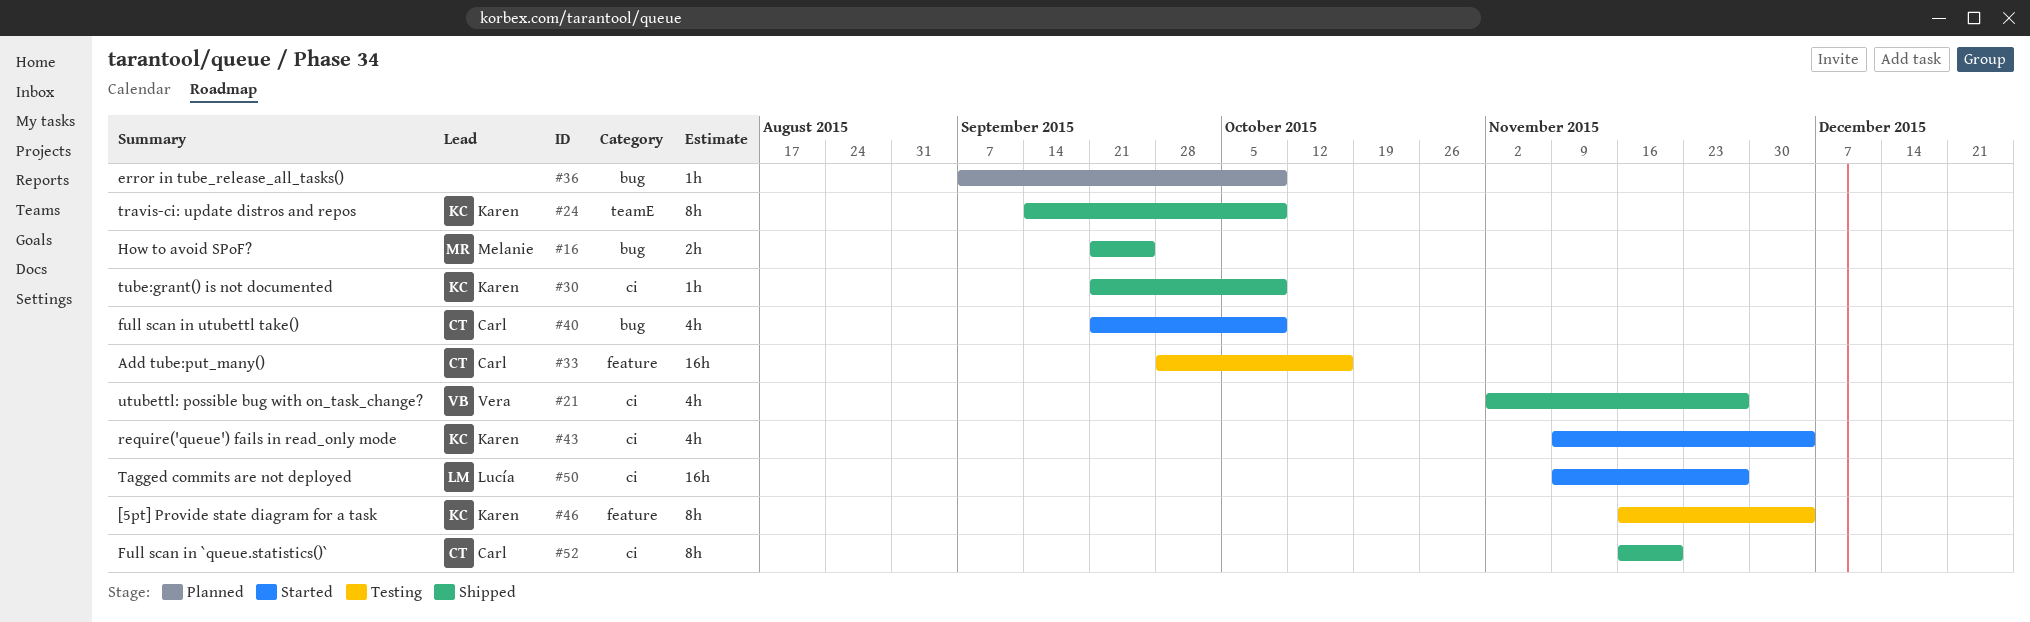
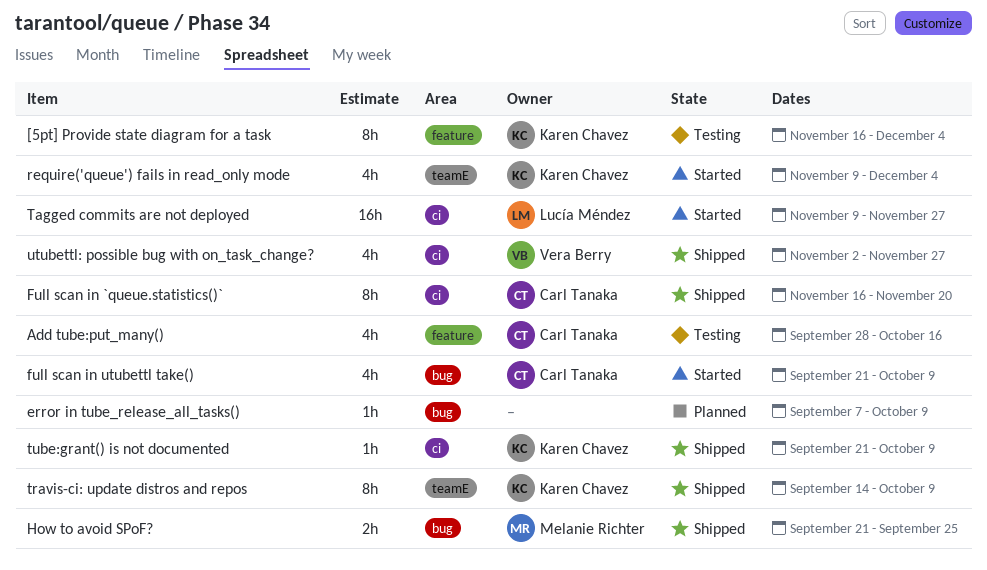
Add tube:put_many(), estimate: 16h -> 4h
require('queue') fails in read_only mode, label: ci -> teamE

